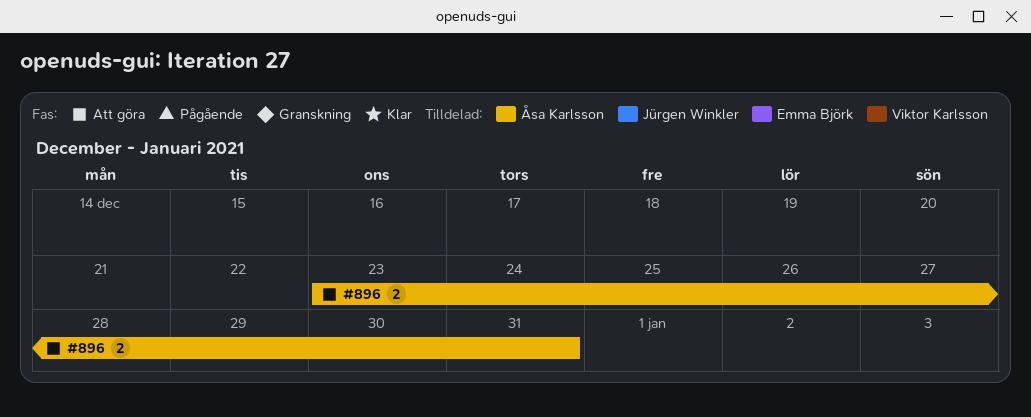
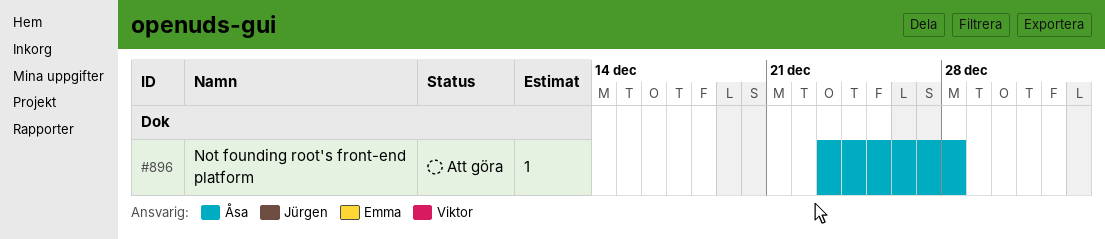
#896, estimate: 2 -> 1
#896, due: Dec 31 -> Dec 28

